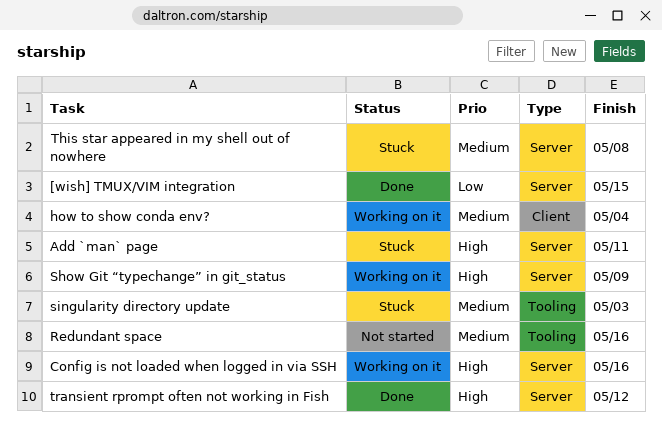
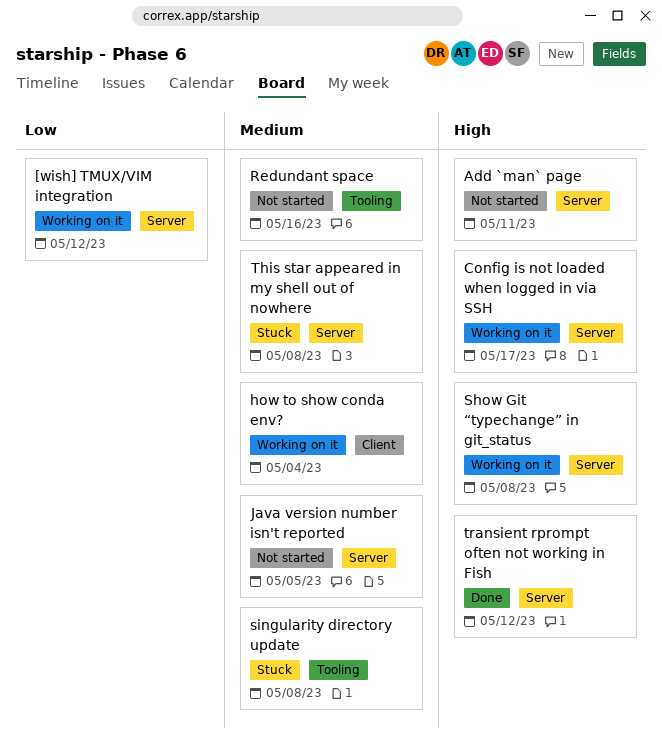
[wish] TMUX/VIM integration, status: Done -> Working on it
[wish] TMUX/VIM integration, due: May 15 -> May 12
Add `man` page, status: Stuck -> Not started
Config is not loaded when logged in via SSH, due: May 16 -> May 17
Java version number isn't reported: none -> present
Show Git “typechange” in git_status, due: May 9 -> May 8
singularity directory update, due: May 3 -> May 8

